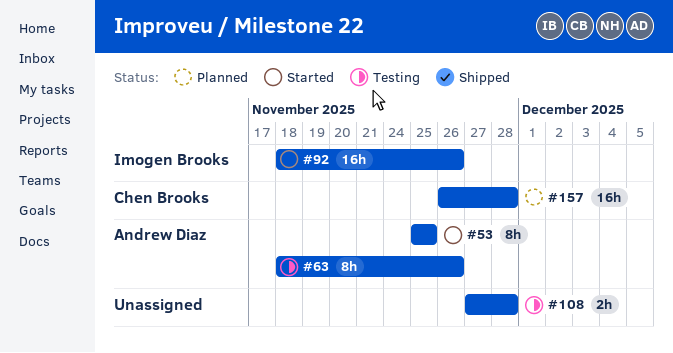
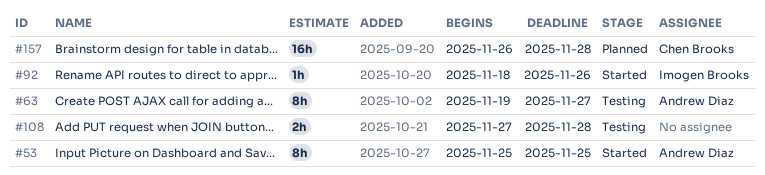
#63, start: Nov 18 -> Nov 19
#63, due: Nov 26 -> Nov 27
#92, estimate: 16h -> 1h

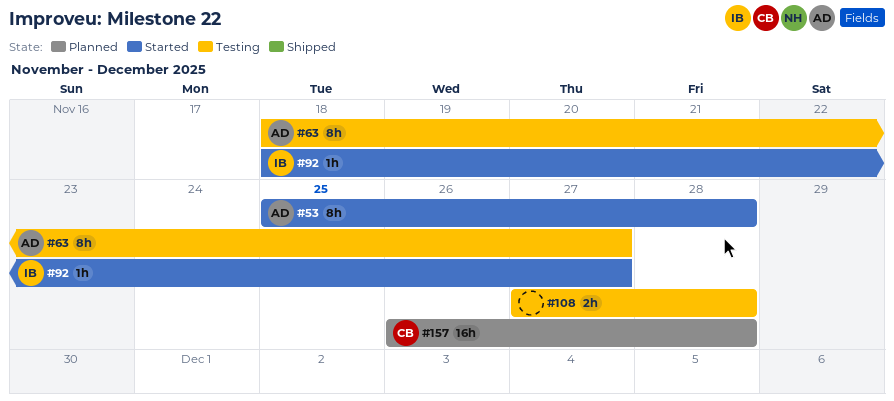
#53, due: Nov 25 -> Nov 28
#63, start: Nov 19 -> Nov 18
#92, due: Nov 26 -> Nov 27

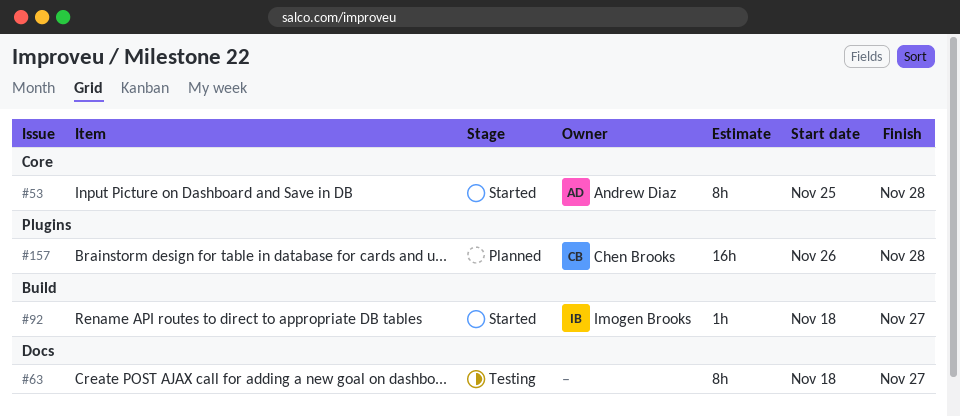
#63, owner: Andrew Diaz -> none
#108: present -> none

